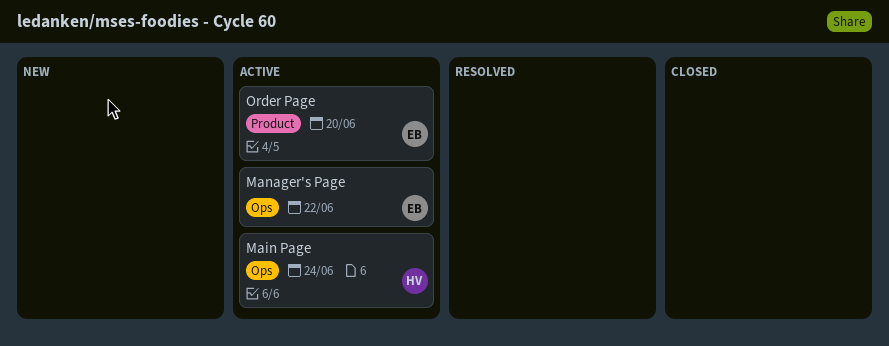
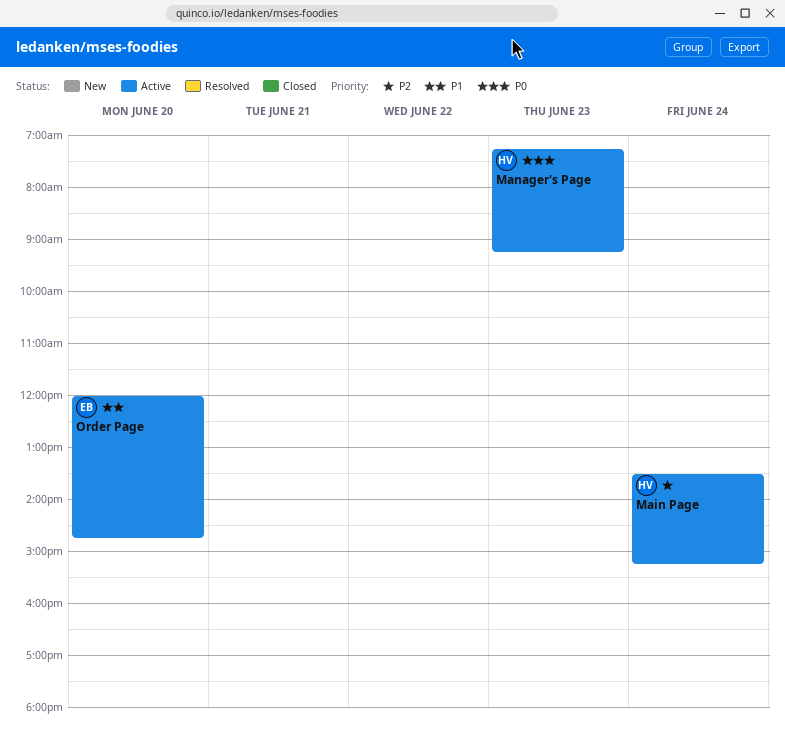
Manager's Page, owner: EB -> HV
Manager's Page, day: Jun 22 -> Jun 23

